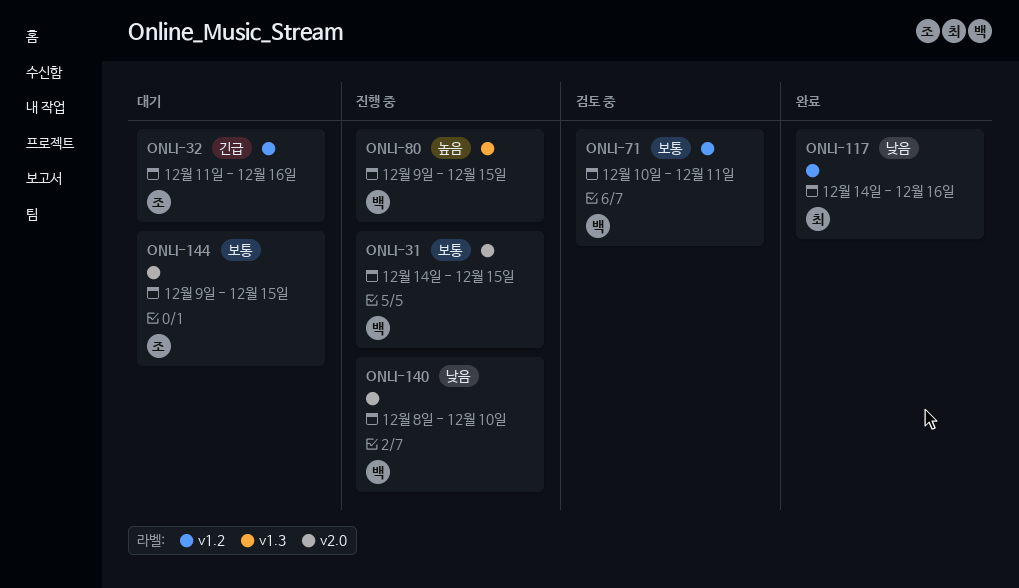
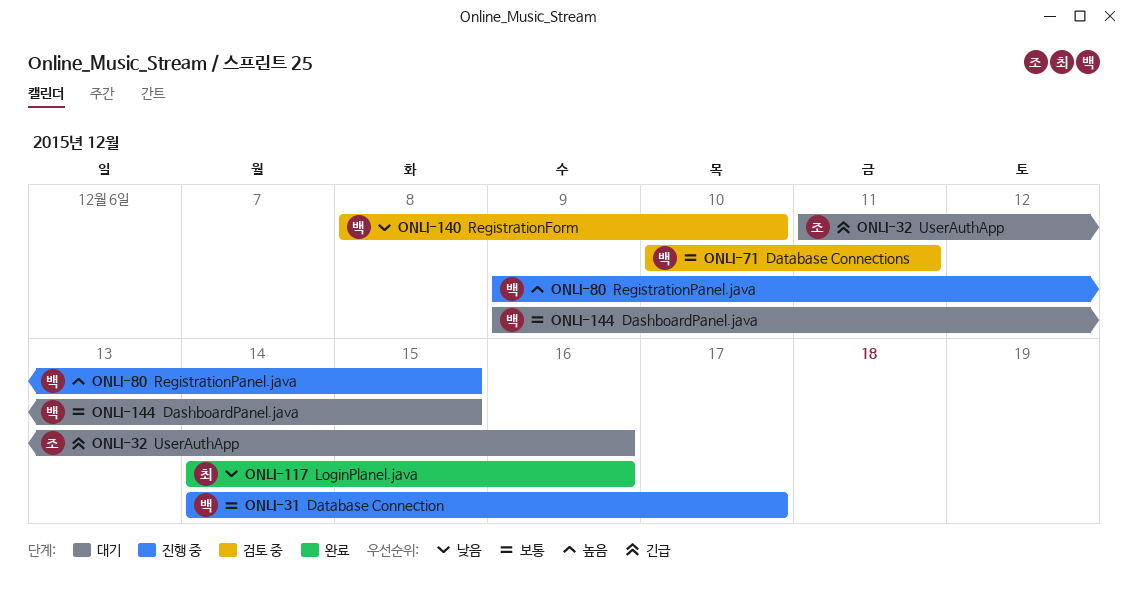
ONLI-31, due: Dec 15 -> Dec 17
ONLI-140, status: 진행 중 -> 검토 중
ONLI-144, owner: 조 -> 백

